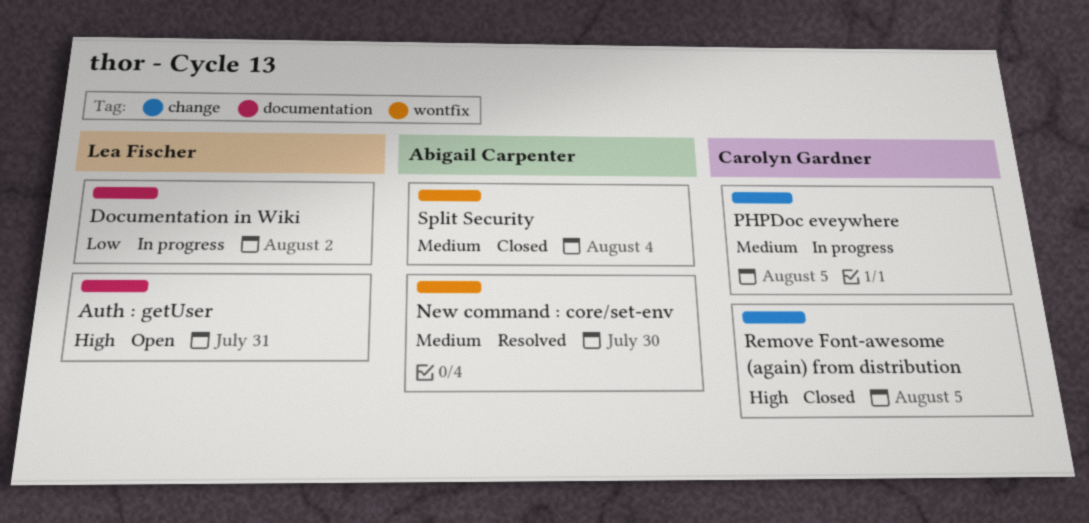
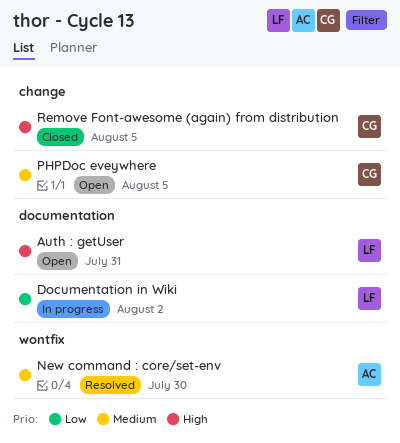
PHPDoc eveywhere, status: In progress -> Open
Split Security: present -> none

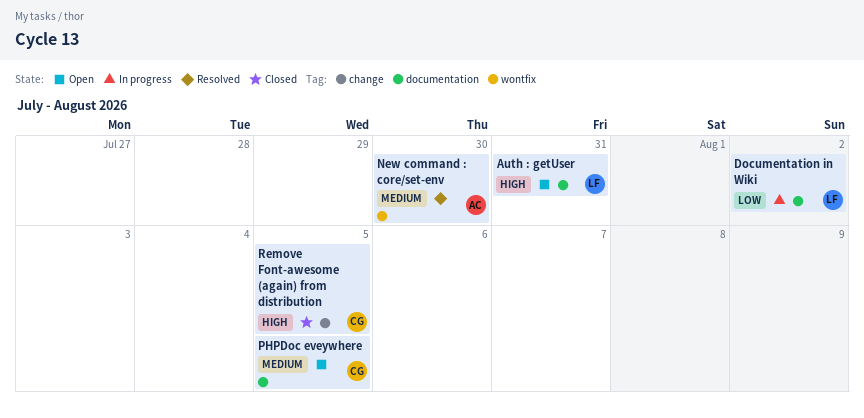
PHPDoc eveywhere, label: change -> documentation

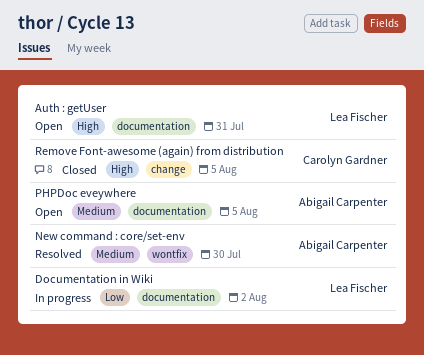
PHPDoc eveywhere, owner: Carolyn Gardner -> Abigail Carpenter

